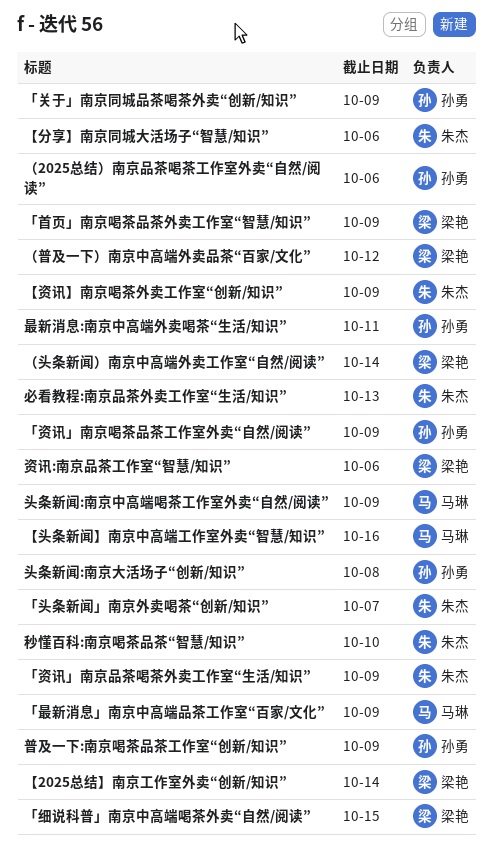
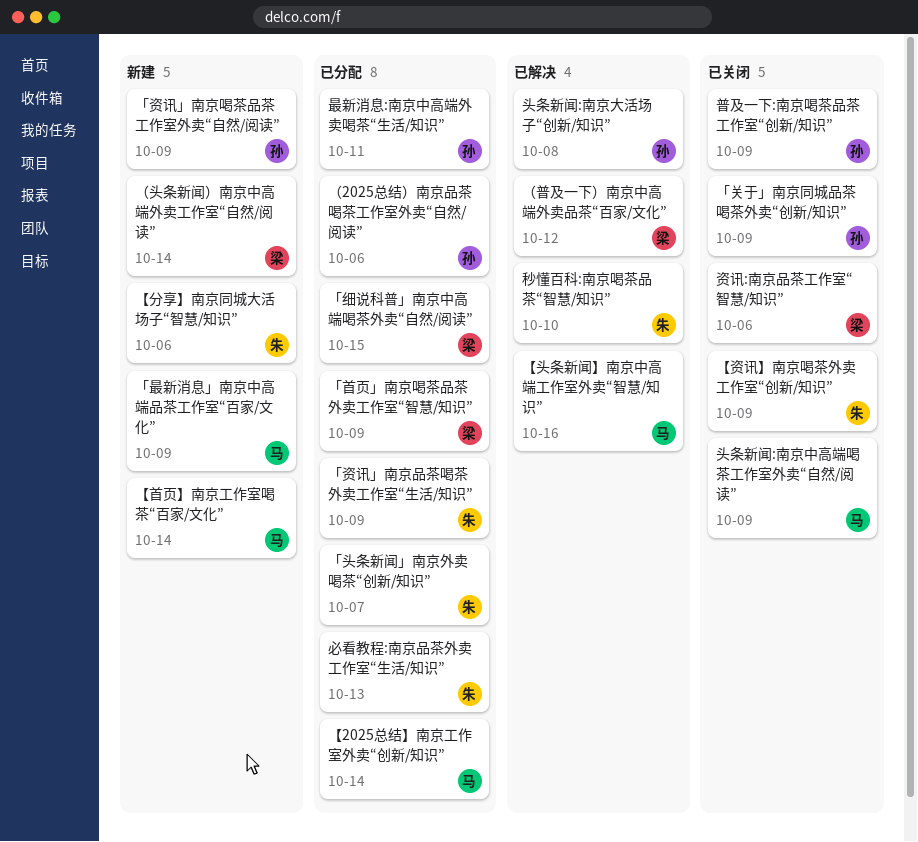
【2025总结】南京工作室外卖“创新/知识”, owner: 梁艳 -> 马琳
【首页】南京工作室喝茶“百家/文化”: none -> present

